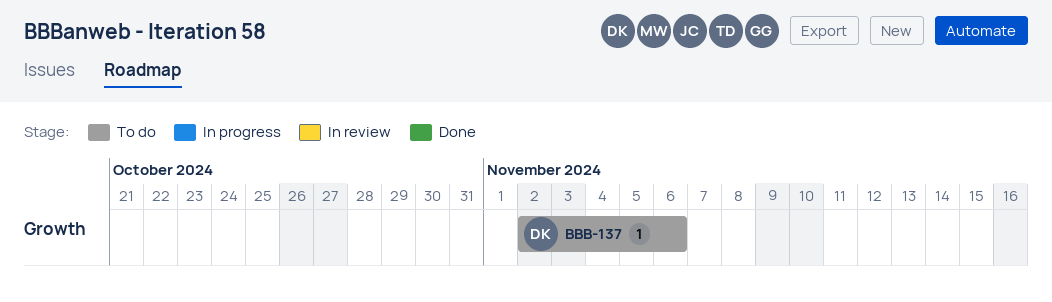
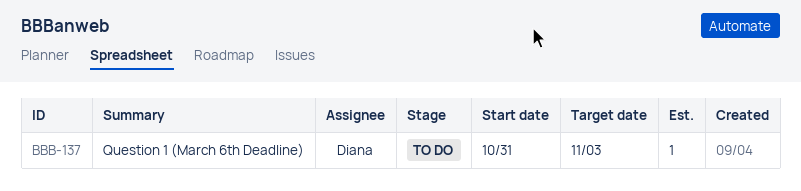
BBB-137, start: Nov 2 -> Oct 31
BBB-137, due: Nov 6 -> Nov 3

